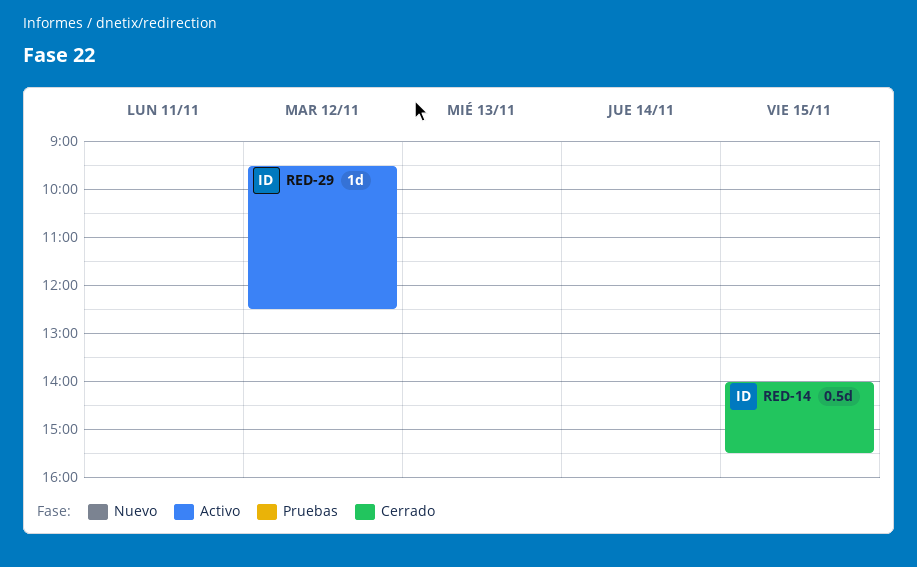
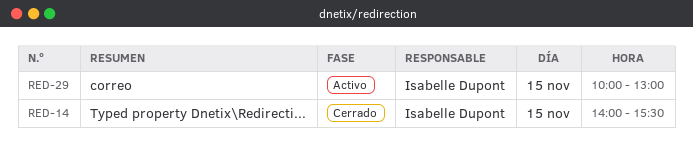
RED-29, day: Nov 12 -> Nov 15
RED-29, begins: 09:30 -> 10:00
RED-29, ends: 12:30 -> 13:00

